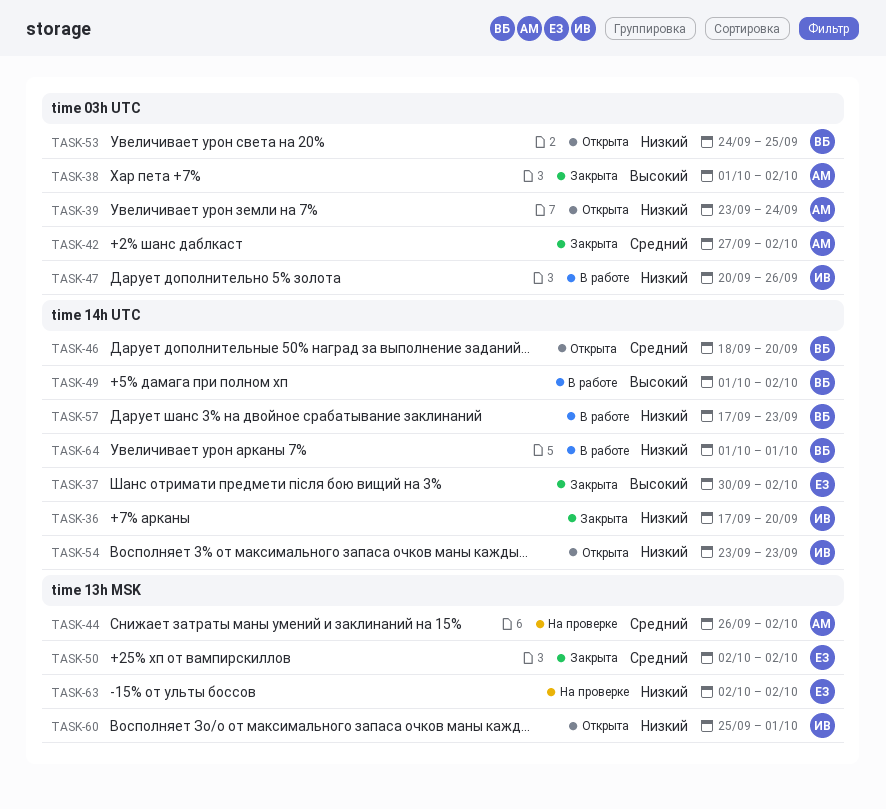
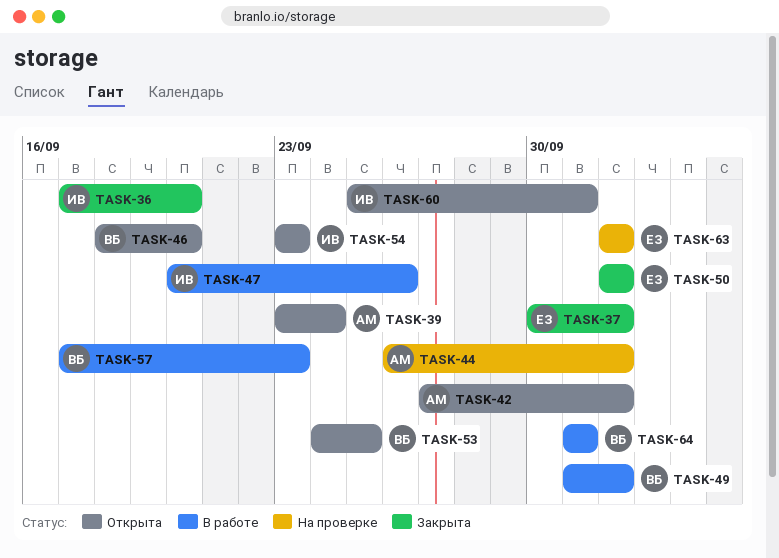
TASK-38: present -> none
TASK-42, status: Закрыта -> Открыта

